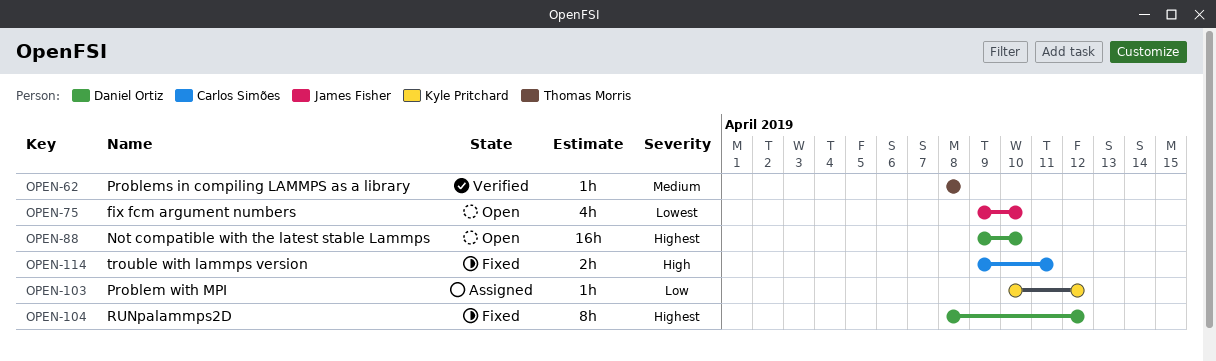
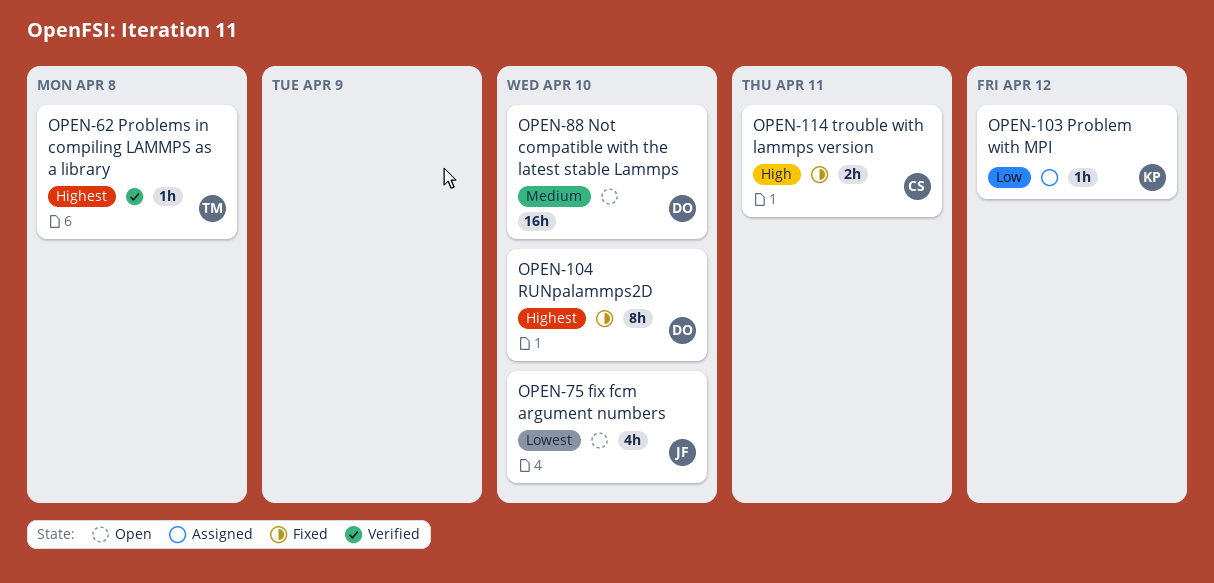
OPEN-62, priority: Medium -> Highest
OPEN-88, priority: Highest -> Medium
OPEN-104, due: Apr 12 -> Apr 10

